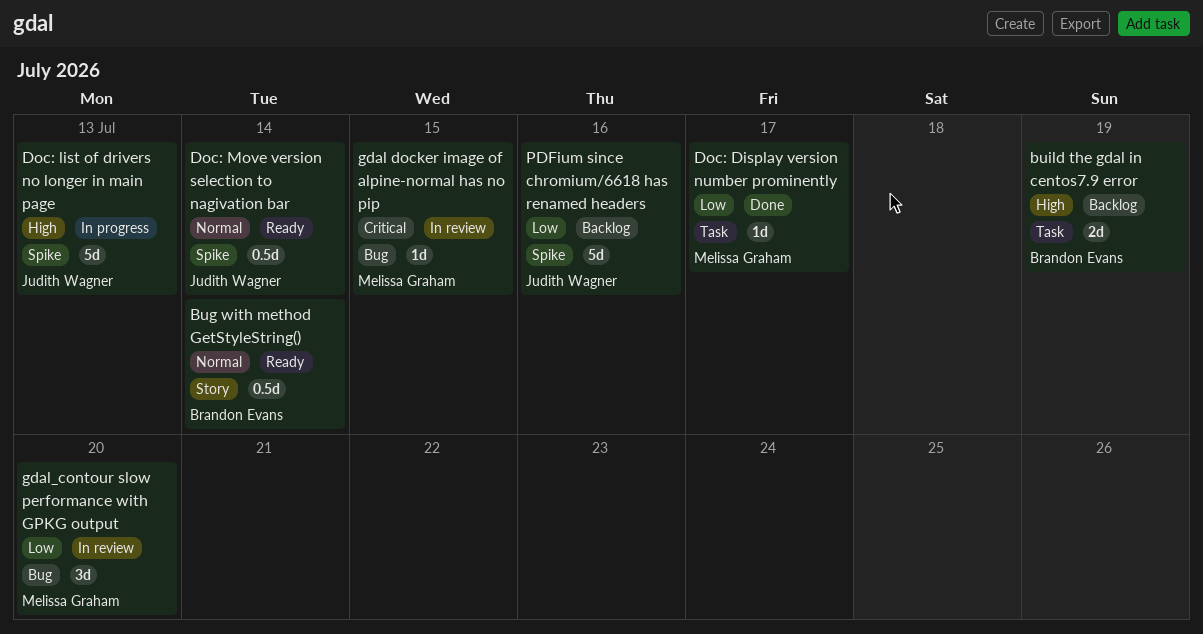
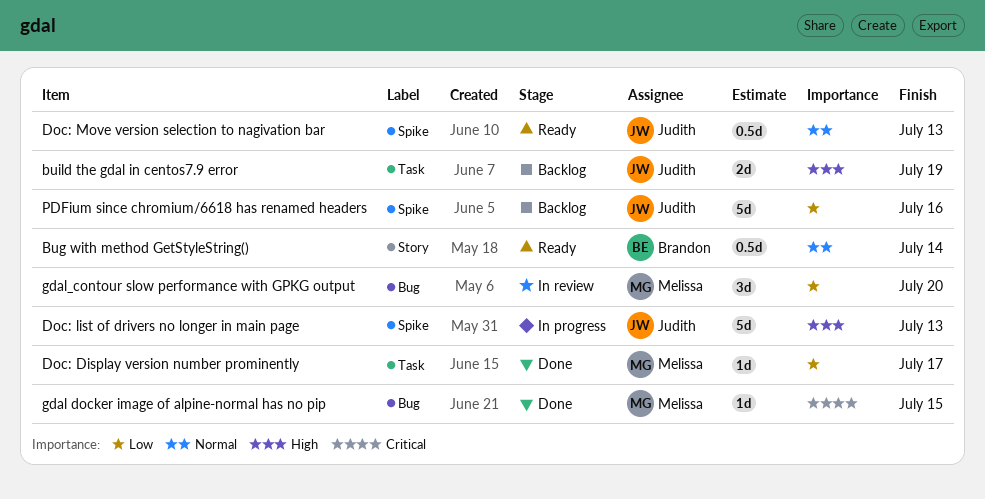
build the gdal in centos7.9 error, owner: Brandon Evans -> Judith Wagner
Doc: Move version selection to nagivation bar, due: Jul 14 -> Jul 13
gdal docker image of alpine-normal has no pip, status: In review -> Done

